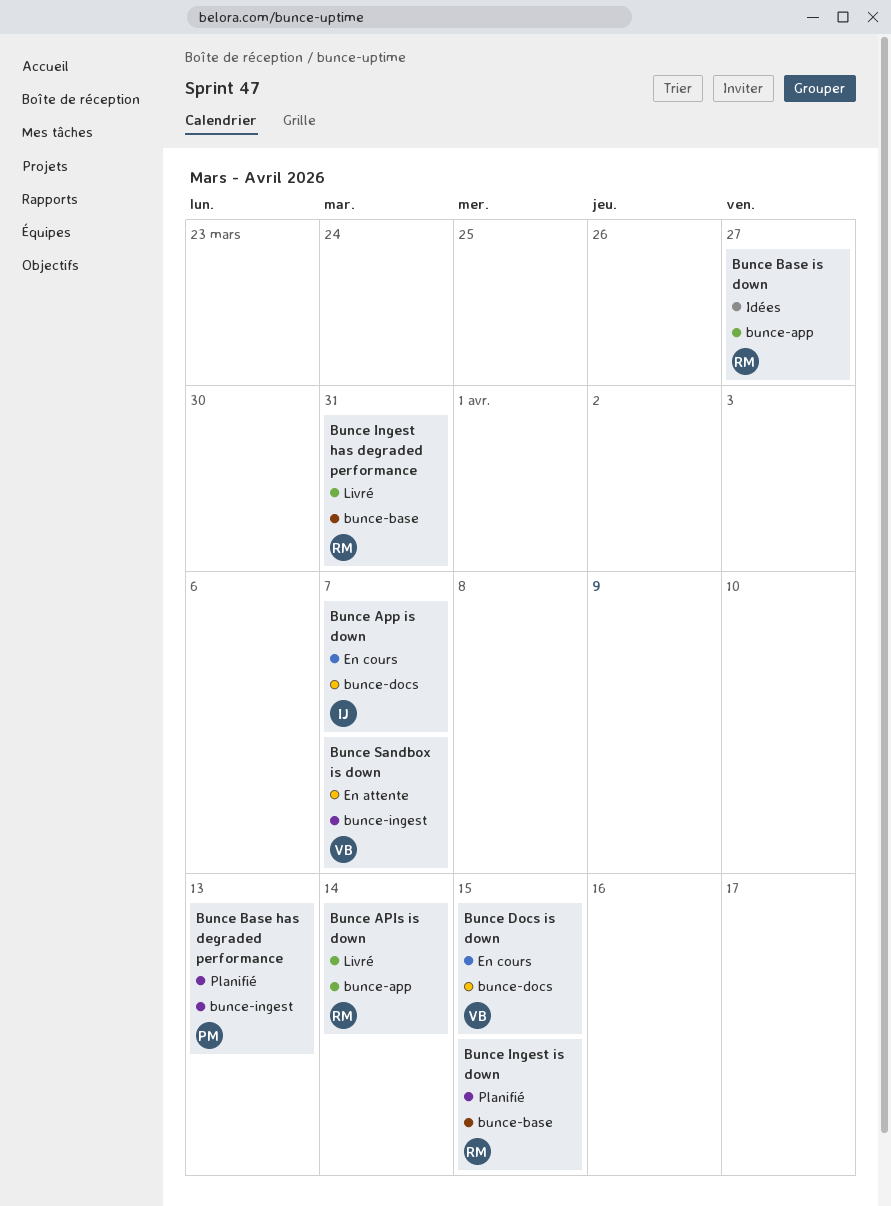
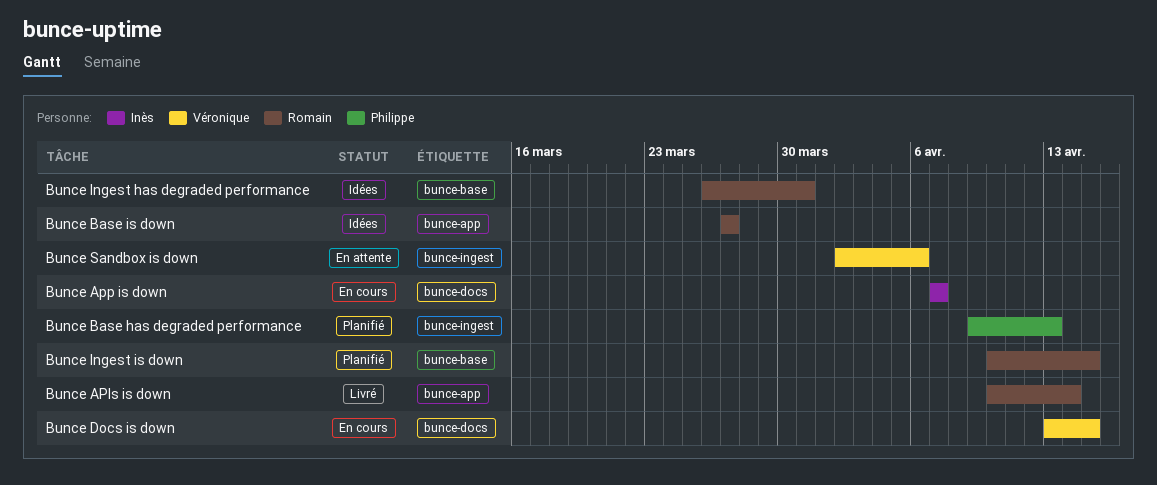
Bunce Ingest has degraded performance, status: Livré -> Idées
Bunce Sandbox is down, due: Apr 7 -> Apr 6

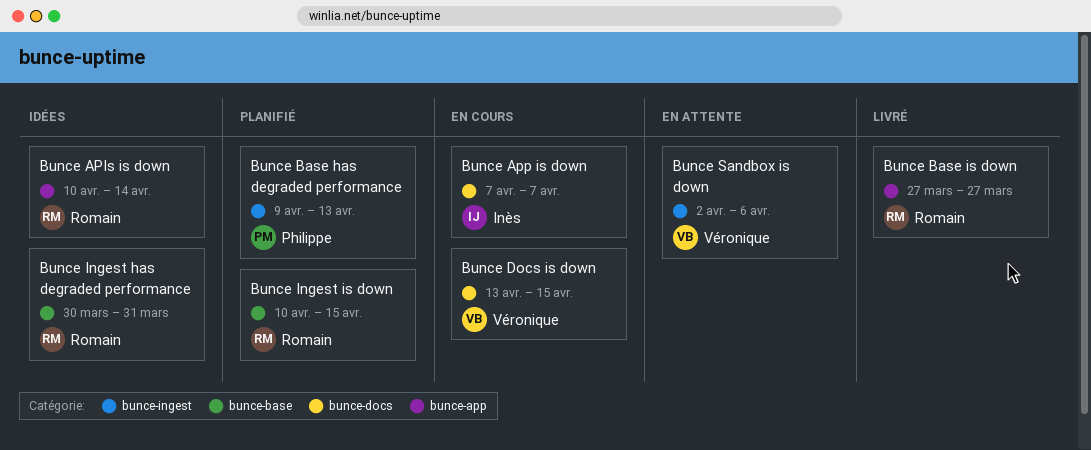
Bunce APIs is down, status: Livré -> Idées
Bunce Base is down, status: Idées -> Livré
Bunce Ingest has degraded performance, start: Mar 26 -> Mar 30

